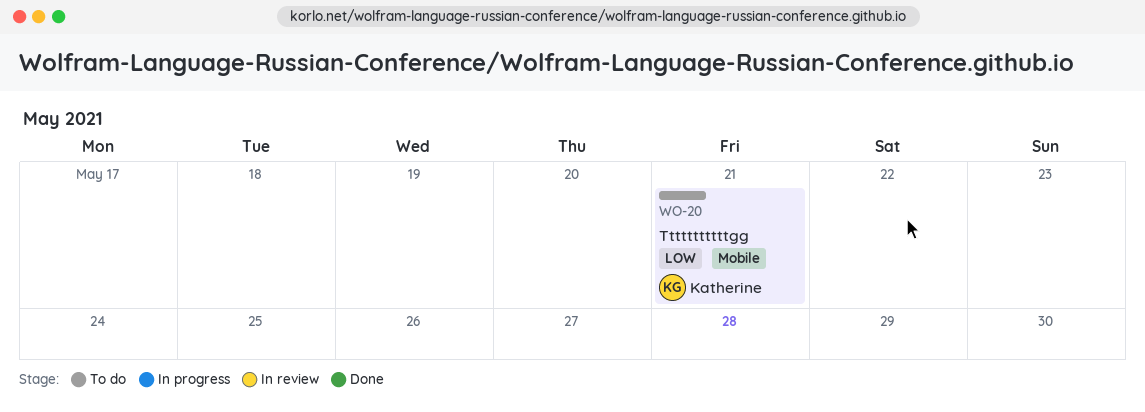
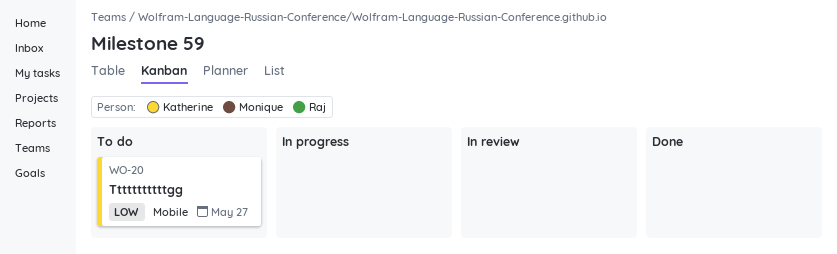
WO-20, due: May 21 -> May 27

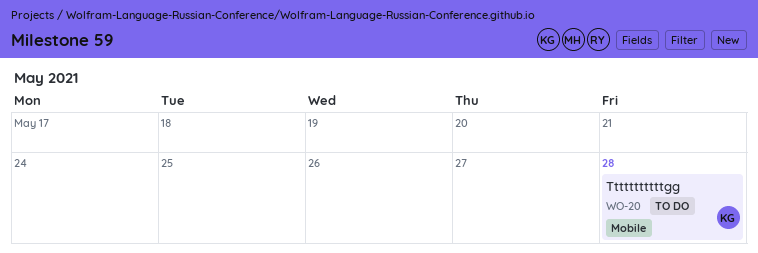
WO-20, due: May 27 -> May 28

